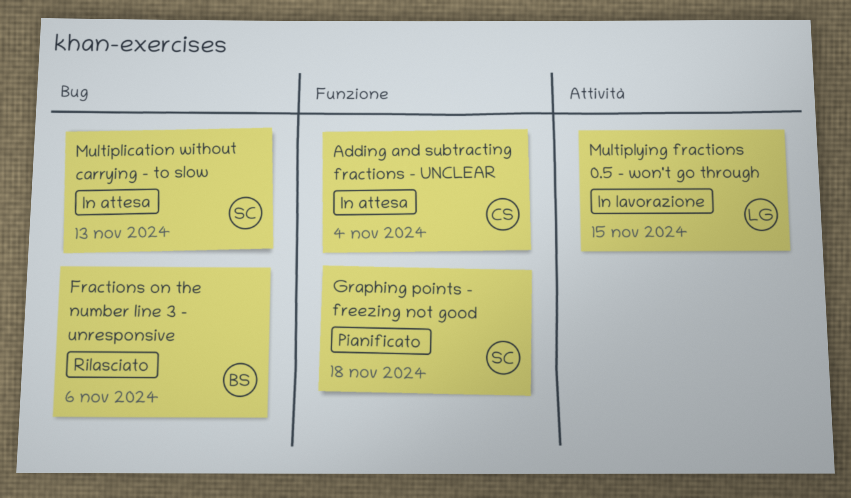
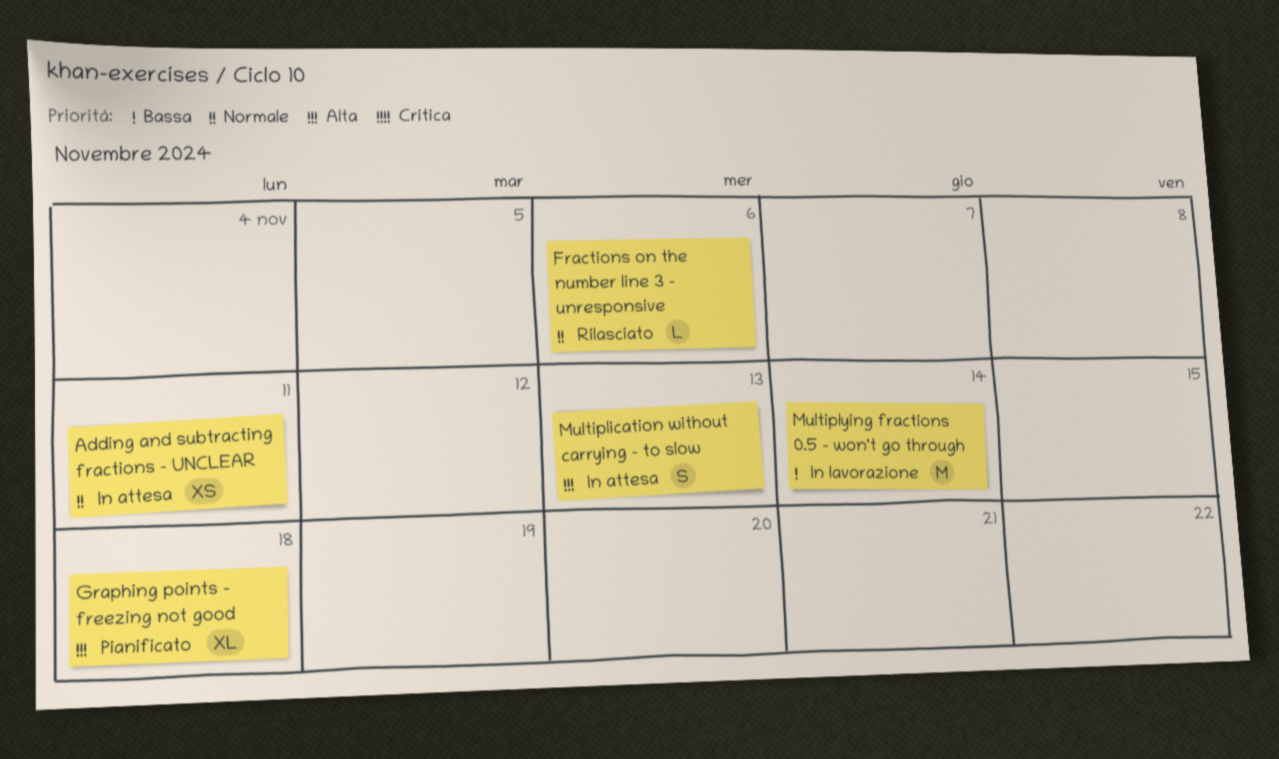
Adding and subtracting fractions - UNCLEAR, due: Nov 4 -> Nov 11
Multiplying fractions 0.5 - won't go through, due: Nov 15 -> Nov 14

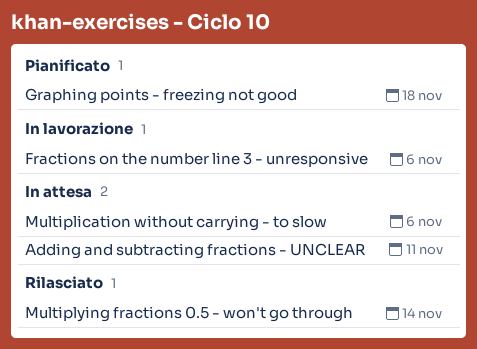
Fractions on the number line 3 - unresponsive, status: Rilasciato -> In lavorazione
Multiplication without carrying - to slow, due: Nov 13 -> Nov 6
Multiplying fractions 0.5 - won't go through, status: In lavorazione -> Rilasciato

